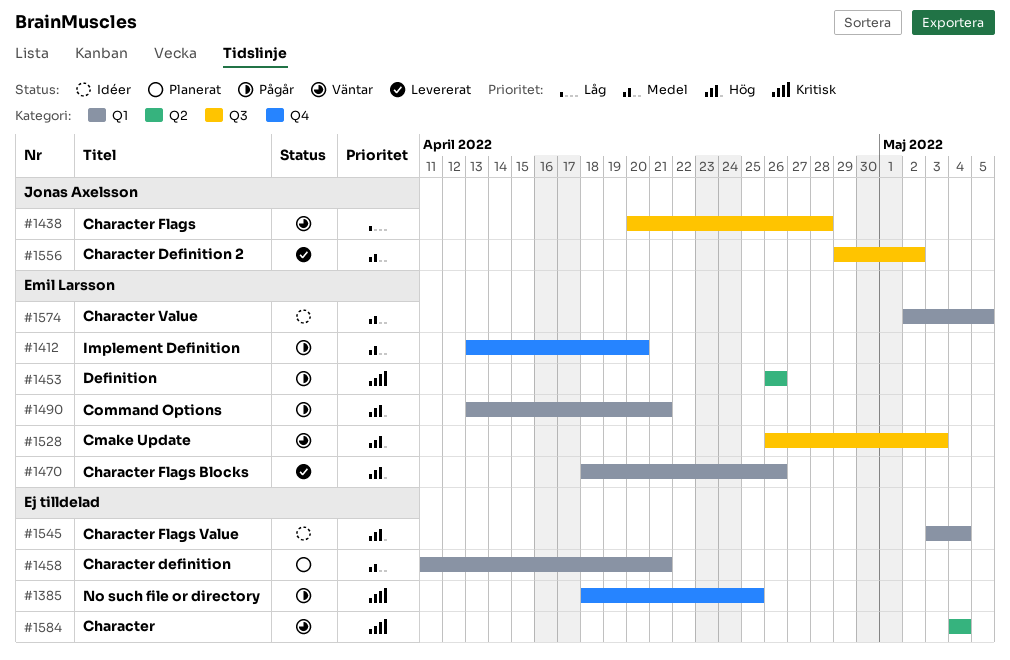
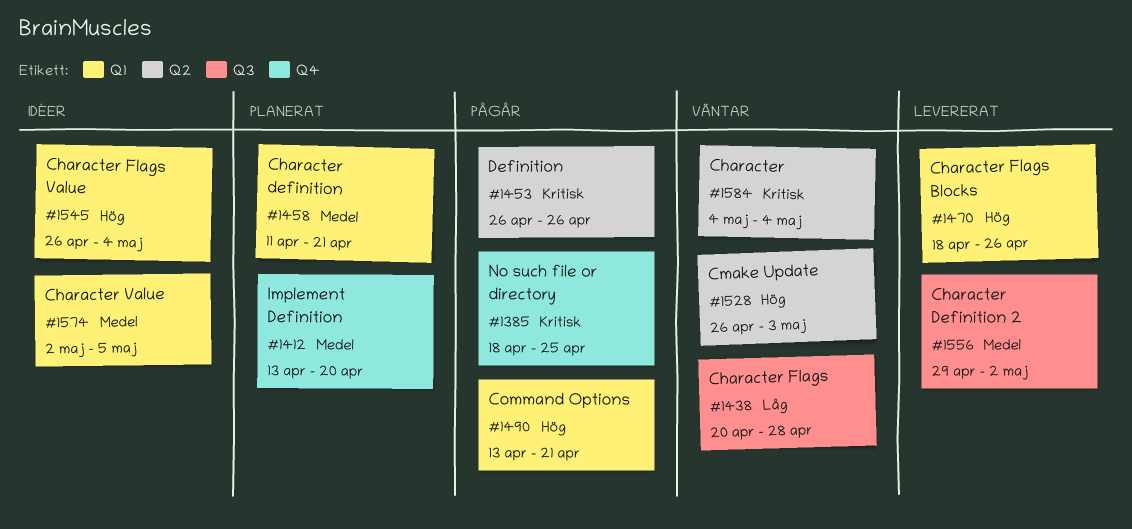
#1412, status: Pågår -> Planerat
#1528, label: Q3 -> Q2
#1545, start: May 3 -> Apr 26

